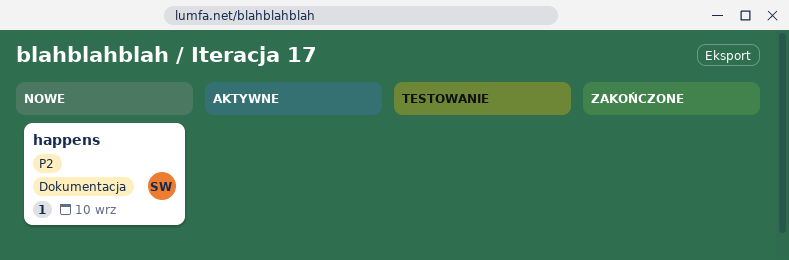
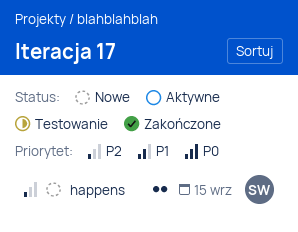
happens, estimate: 1 -> 2
happens, due: Sep 10 -> Sep 15

